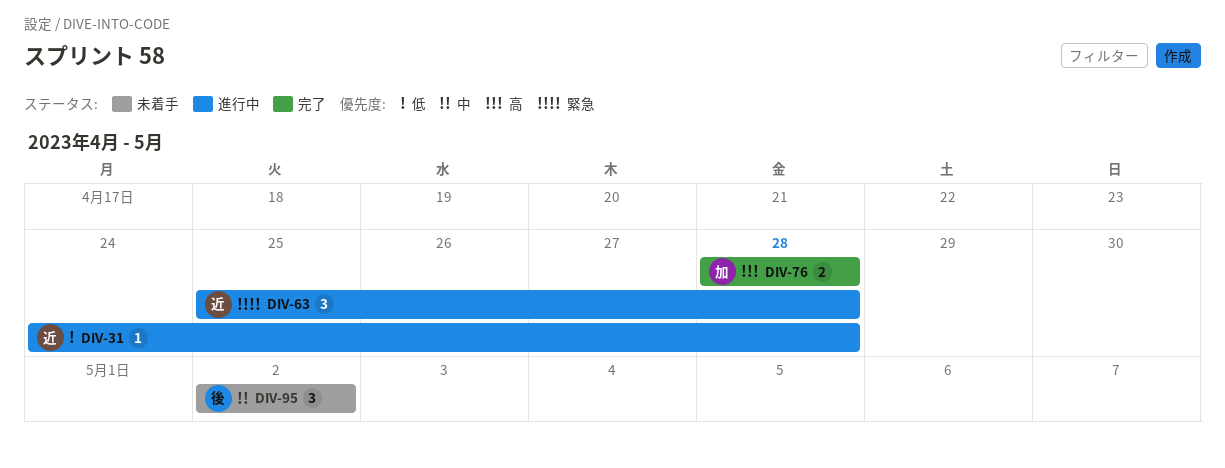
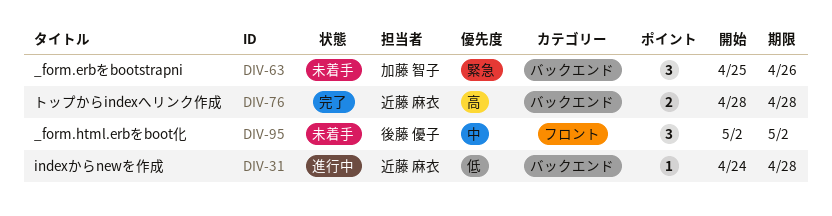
DIV-63, status: 進行中 -> 未着手
DIV-63, owner: 近藤 麻衣 -> 加藤 智子
DIV-63, due: Apr 28 -> Apr 26
DIV-76, owner: 加藤 智子 -> 近藤 麻衣

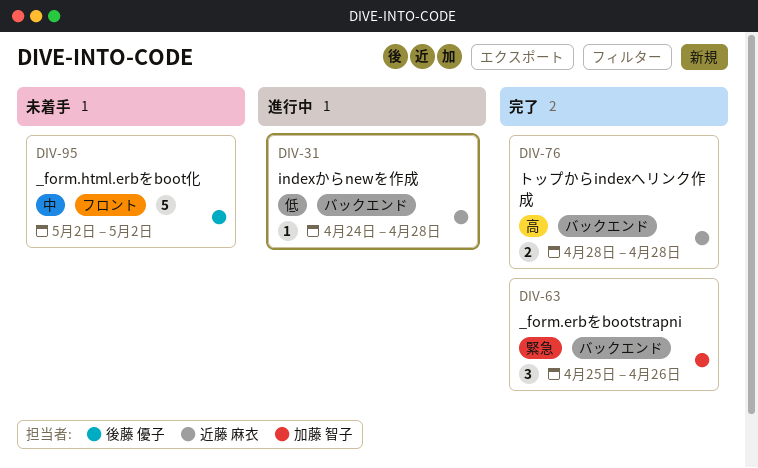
DIV-63, status: 未着手 -> 完了
DIV-95, estimate: 3 -> 5

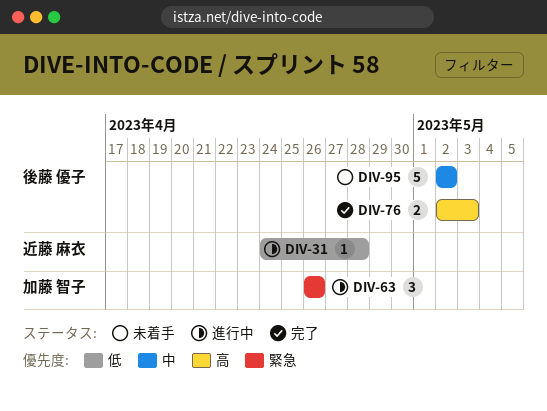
DIV-63, status: 完了 -> 進行中
DIV-63, start: Apr 25 -> Apr 26
DIV-76, owner: 近藤 麻衣 -> 後藤 優子
DIV-76, start: Apr 28 -> May 2
DIV-76, due: Apr 28 -> May 3

